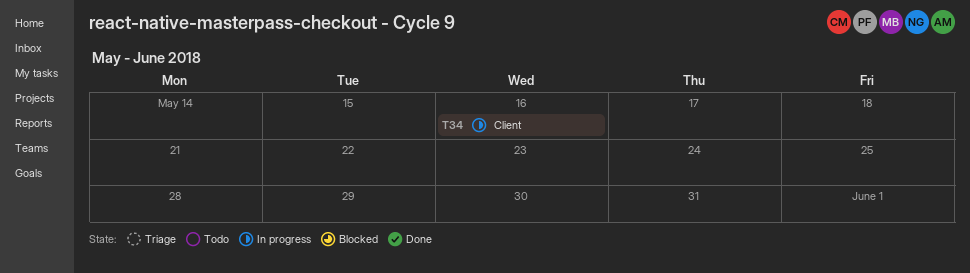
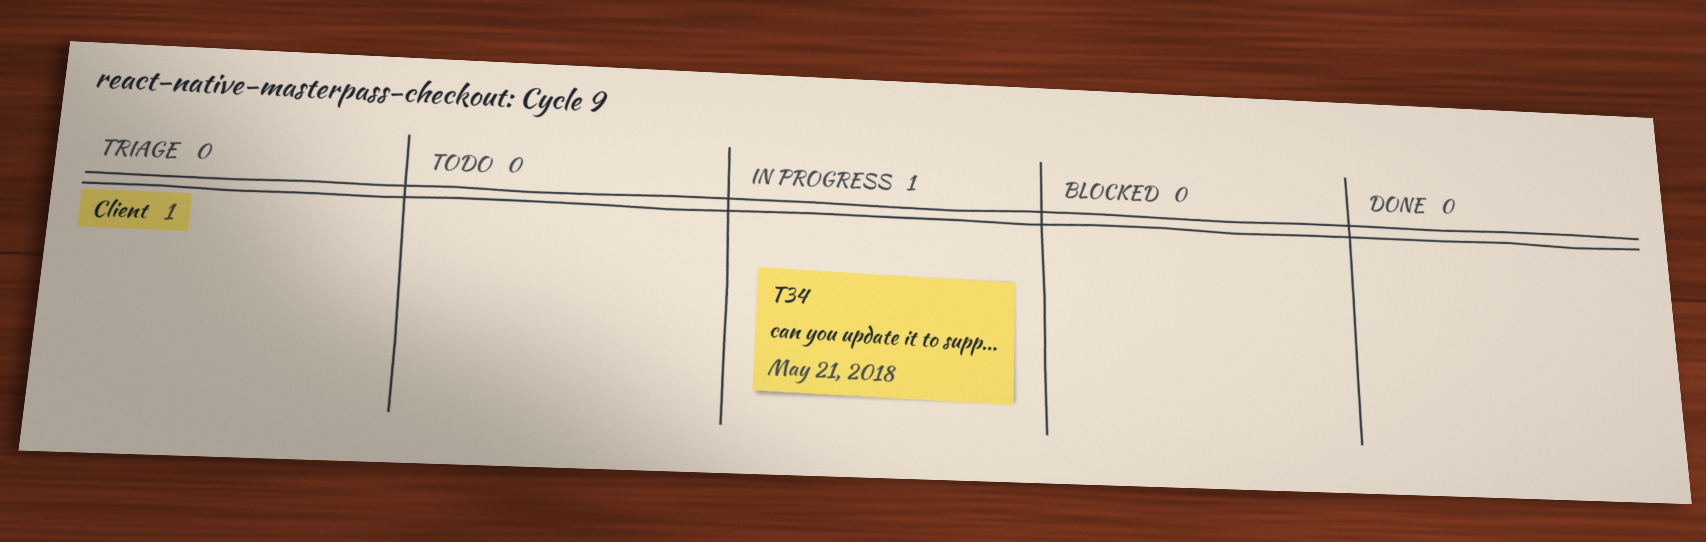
T34, due: May 16 -> May 21

